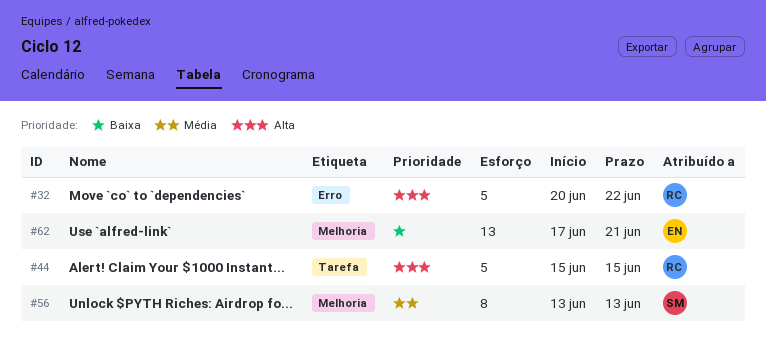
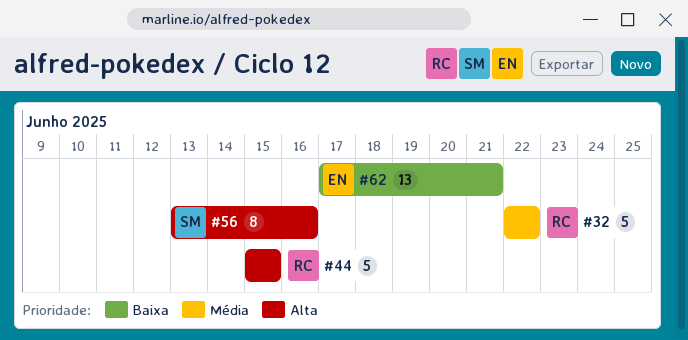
#32, priority: Alta -> Média
#32, start: Jun 20 -> Jun 22
#56, priority: Média -> Alta
#56, due: Jun 13 -> Jun 16

